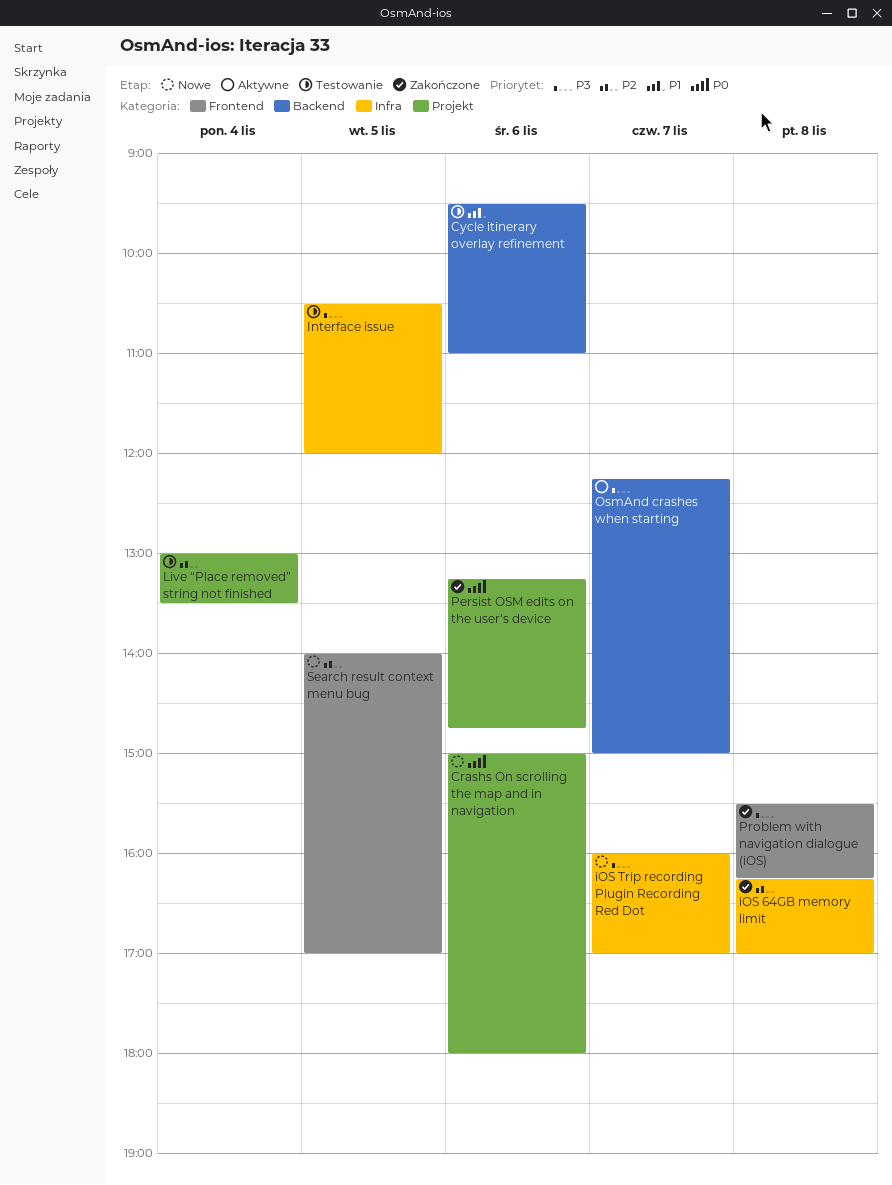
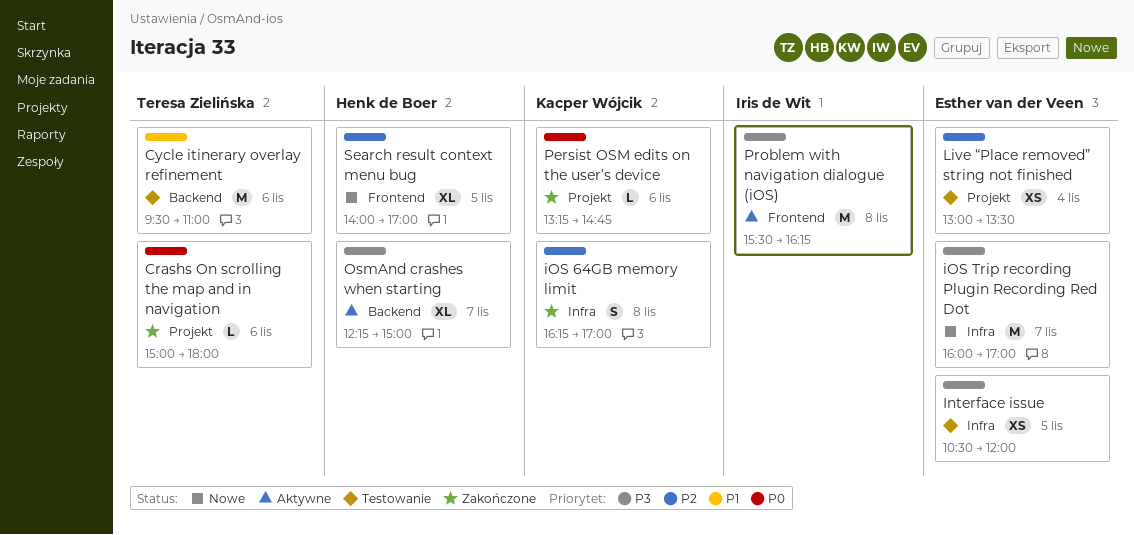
Crashs On scrolling the map and in navigation, status: Nowe -> Zakończone
Problem with navigation dialogue (iOS), status: Zakończone -> Aktywne

